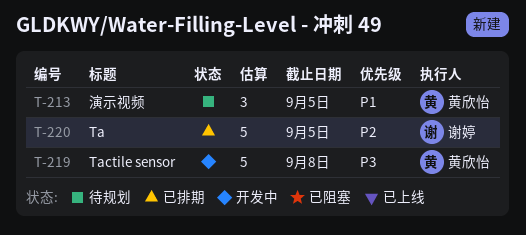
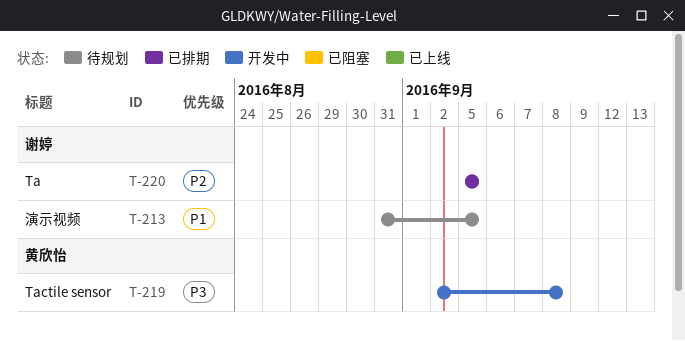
T-213, owner: 黄欣怡 -> 谢婷

